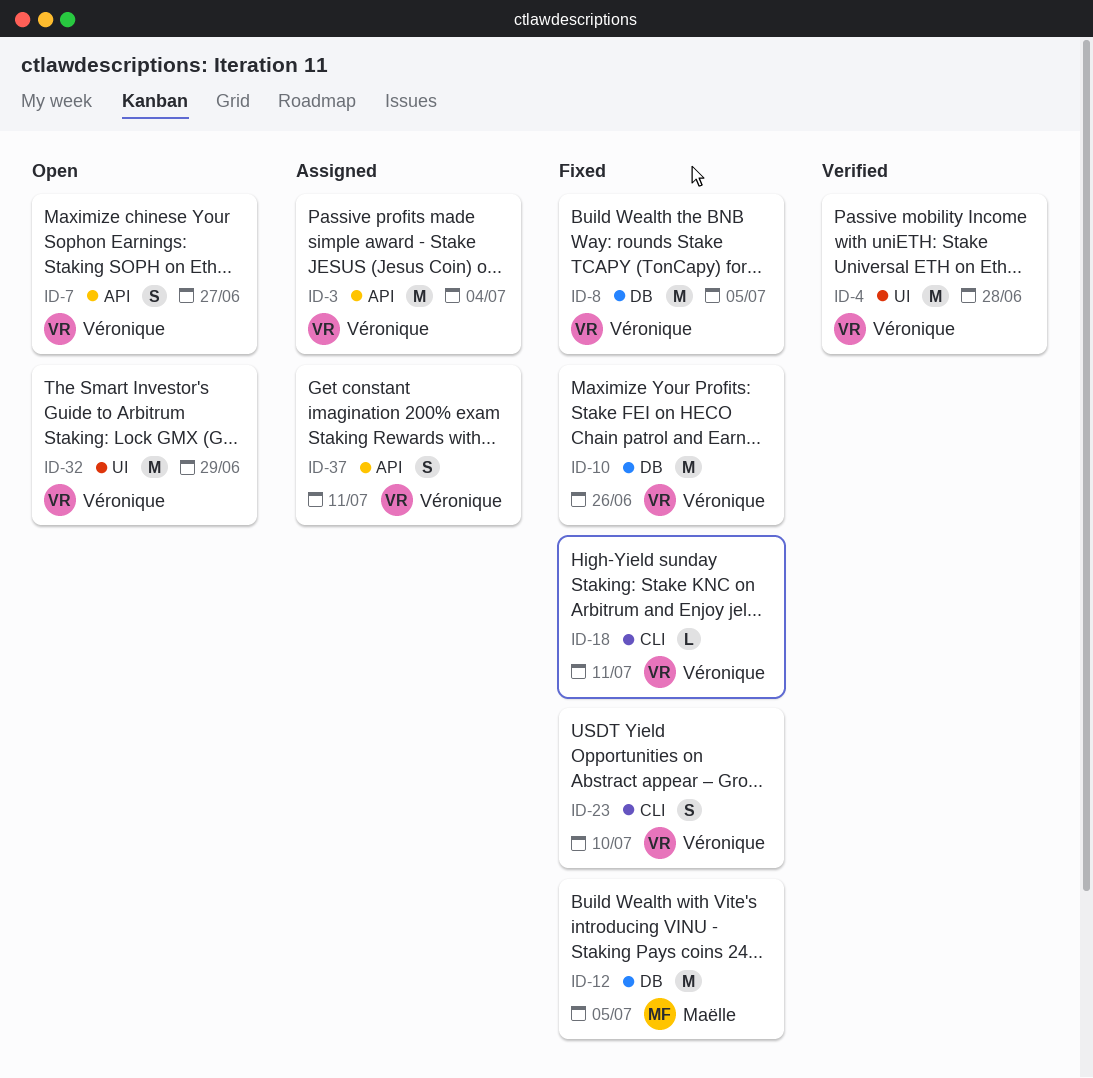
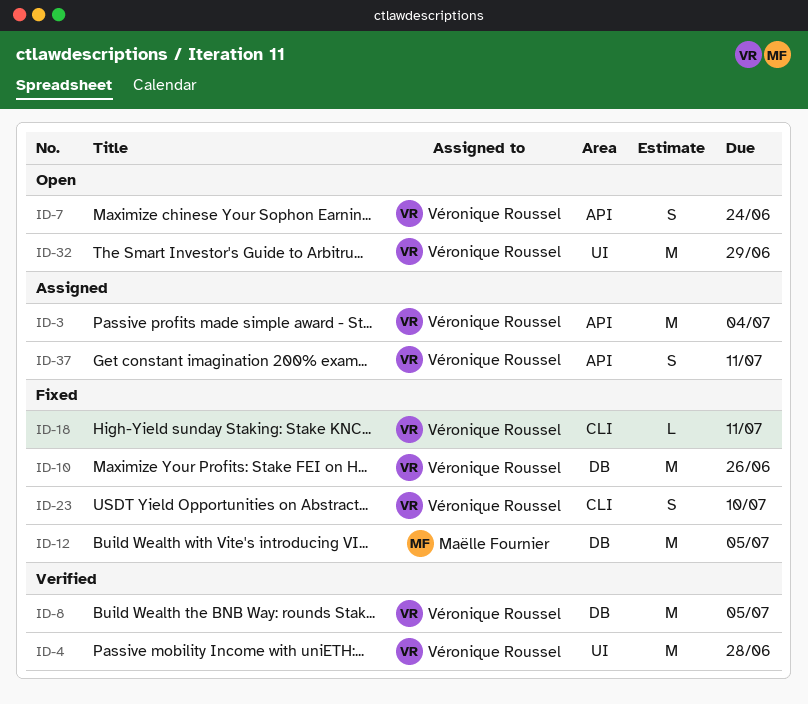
ID-7, due: Jun 27 -> Jun 24
ID-8, status: Fixed -> Verified

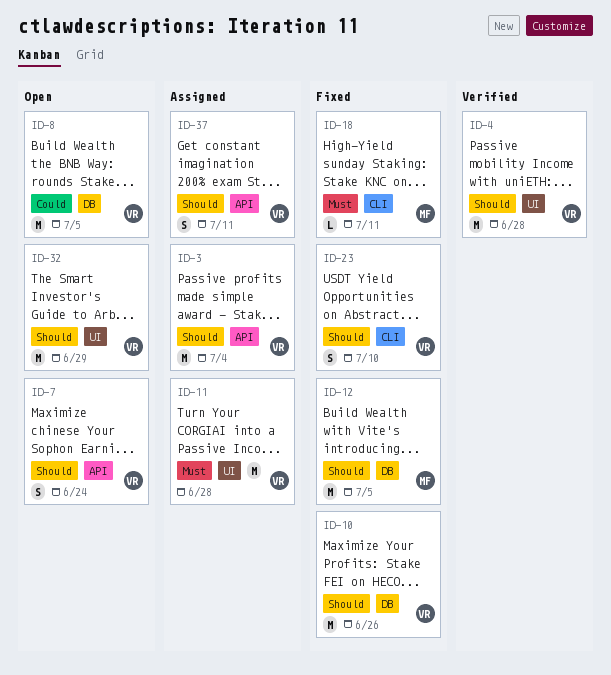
ID-8, status: Verified -> Open
ID-11: none -> present
ID-18, owner: Véronique Roussel -> Maëlle Fournier

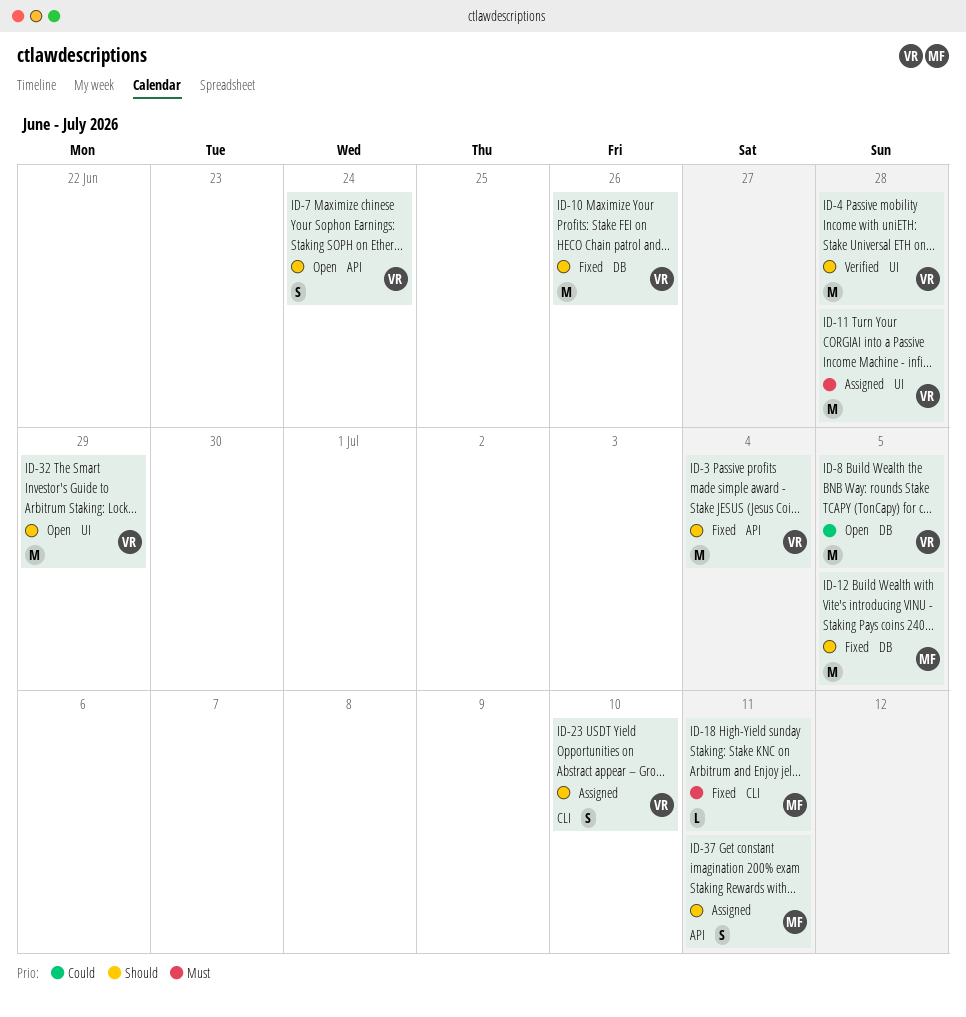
ID-3, status: Assigned -> Fixed
ID-23, status: Fixed -> Assigned
ID-37, owner: VR -> MF

